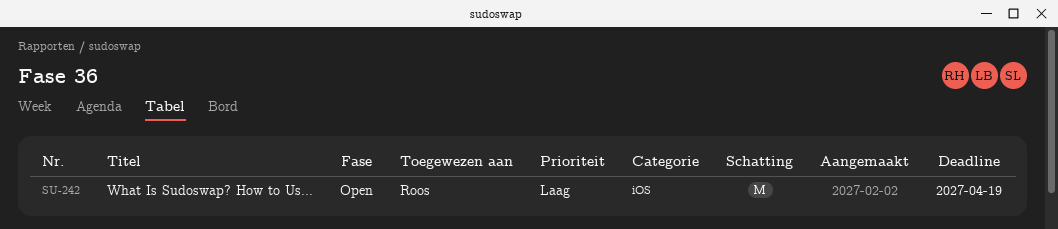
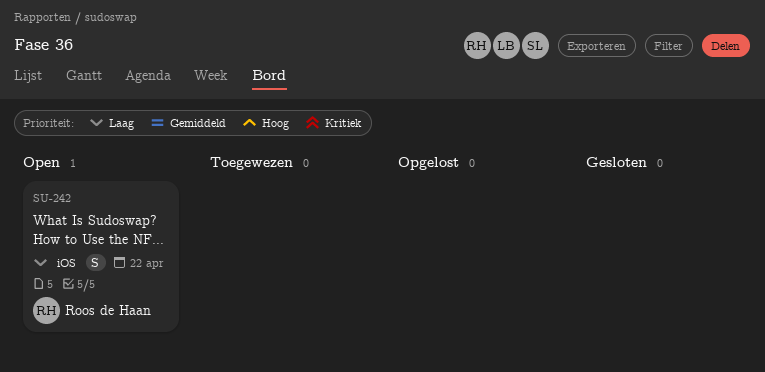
SU-242, estimate: M -> S
SU-242, due: Apr 19 -> Apr 22

